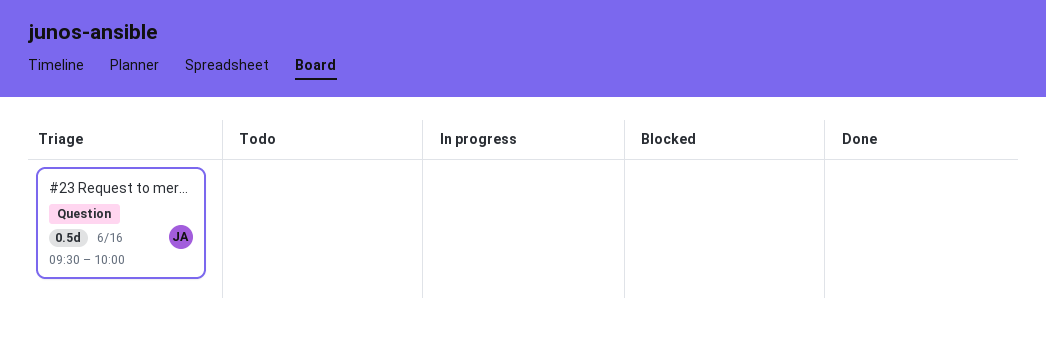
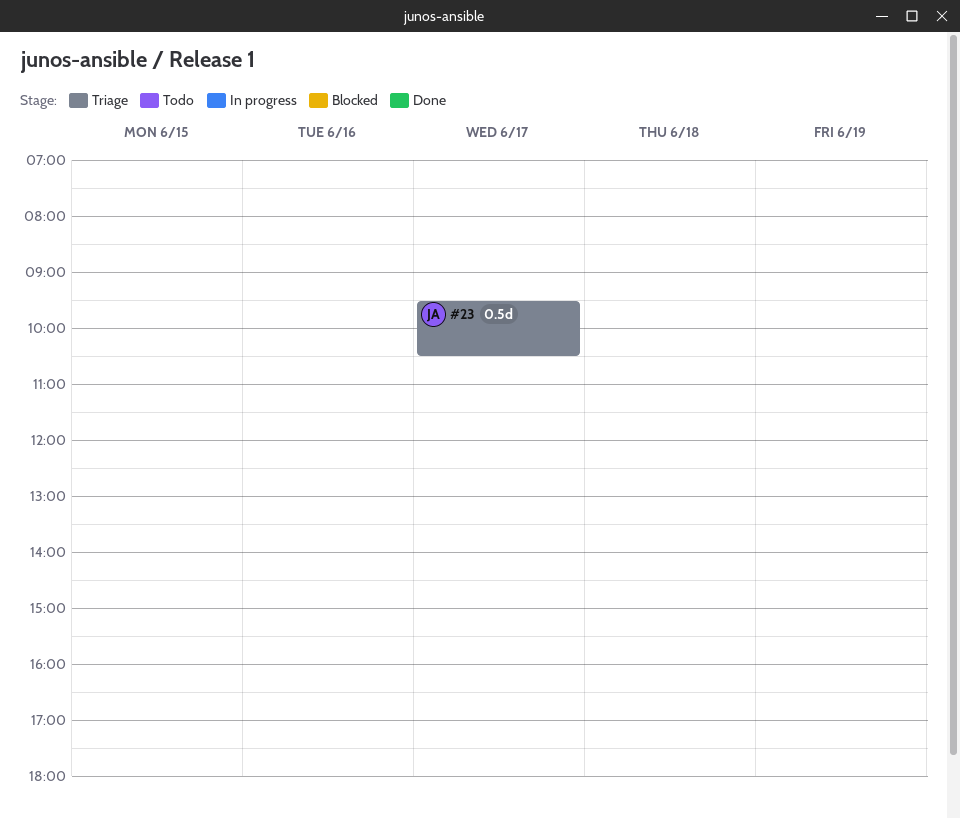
#23, day: Jun 16 -> Jun 17
#23, ends: 10:00 -> 10:30

